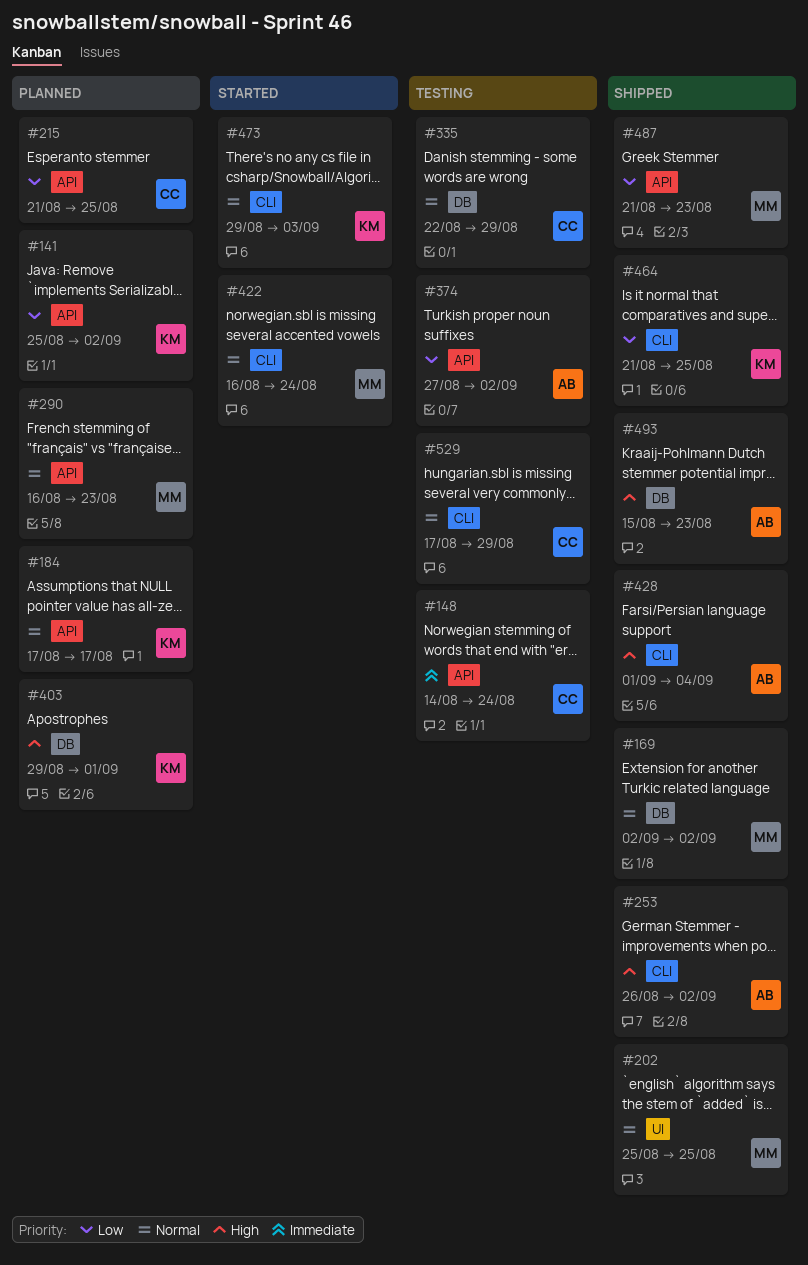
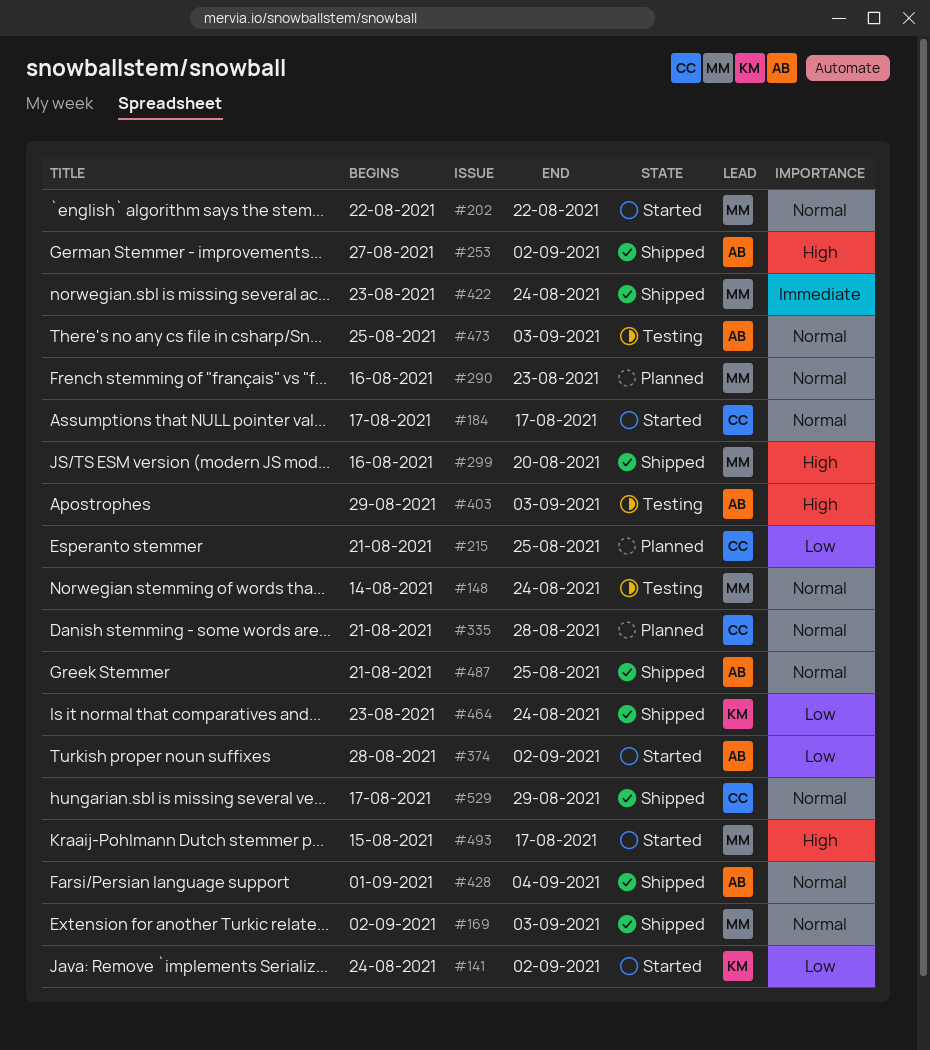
#141, status: Planned -> Started
#141, start: Aug 25 -> Aug 24
#148, owner: CC -> MM
#148, priority: Immediate -> Normal
#169, due: Sep 2 -> Sep 3
#184, status: Planned -> Started
#184, owner: KM -> CC
#202, status: Shipped -> Started
#202, start: Aug 25 -> Aug 22
#202, due: Aug 25 -> Aug 22
#253, start: Aug 26 -> Aug 27
#299: none -> present
#335, status: Testing -> Planned
#335, start: Aug 22 -> Aug 21
#335, due: Aug 29 -> Aug 28
#374, status: Testing -> Started
#374, start: Aug 27 -> Aug 28
#403, status: Planned -> Testing
#403, owner: KM -> AB
#403, due: Sep 1 -> Sep 3
#422, status: Started -> Shipped
#422, priority: Normal -> Immediate
#422, start: Aug 16 -> Aug 23
#428, priority: High -> Normal
#464, start: Aug 21 -> Aug 23
#464, due: Aug 25 -> Aug 24
#473, status: Started -> Testing
#473, owner: KM -> AB
#473, start: Aug 29 -> Aug 25
#487, owner: MM -> AB
#487, priority: Low -> Normal
#487, due: Aug 23 -> Aug 25
#493, status: Shipped -> Started
#493, owner: AB -> MM
#493, due: Aug 23 -> Aug 17
#529, status: Testing -> Shipped

